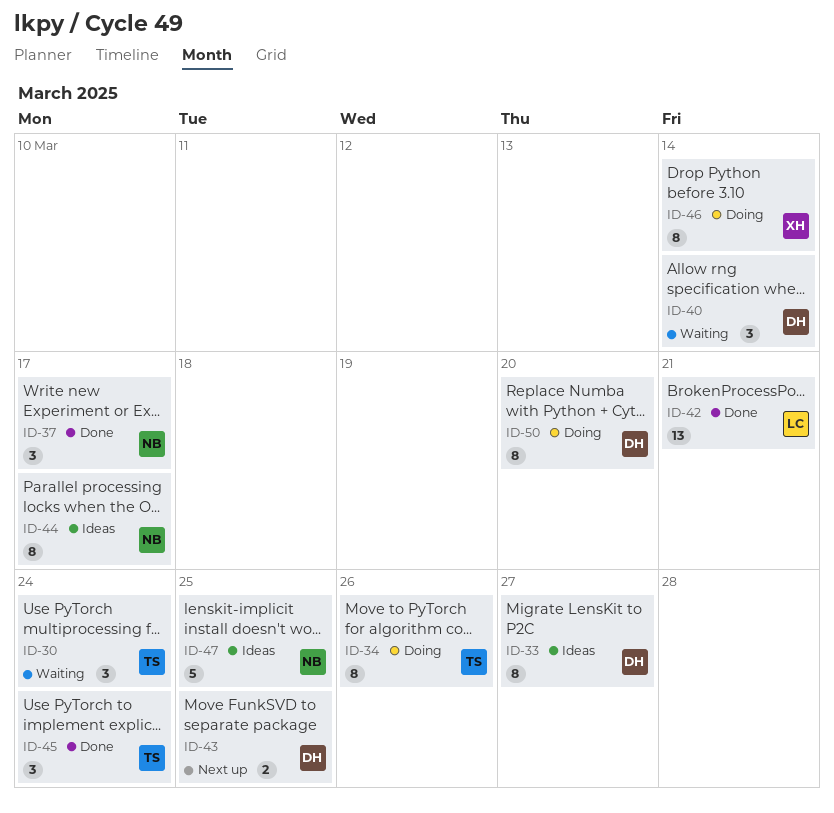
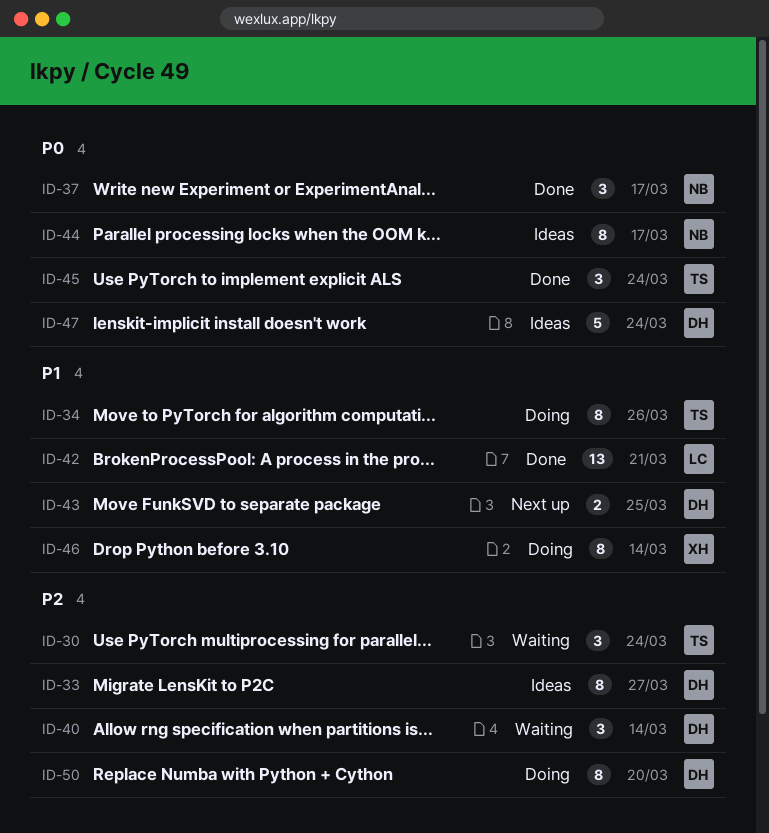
ID-47, owner: NB -> DH
ID-47, due: Mar 25 -> Mar 24

